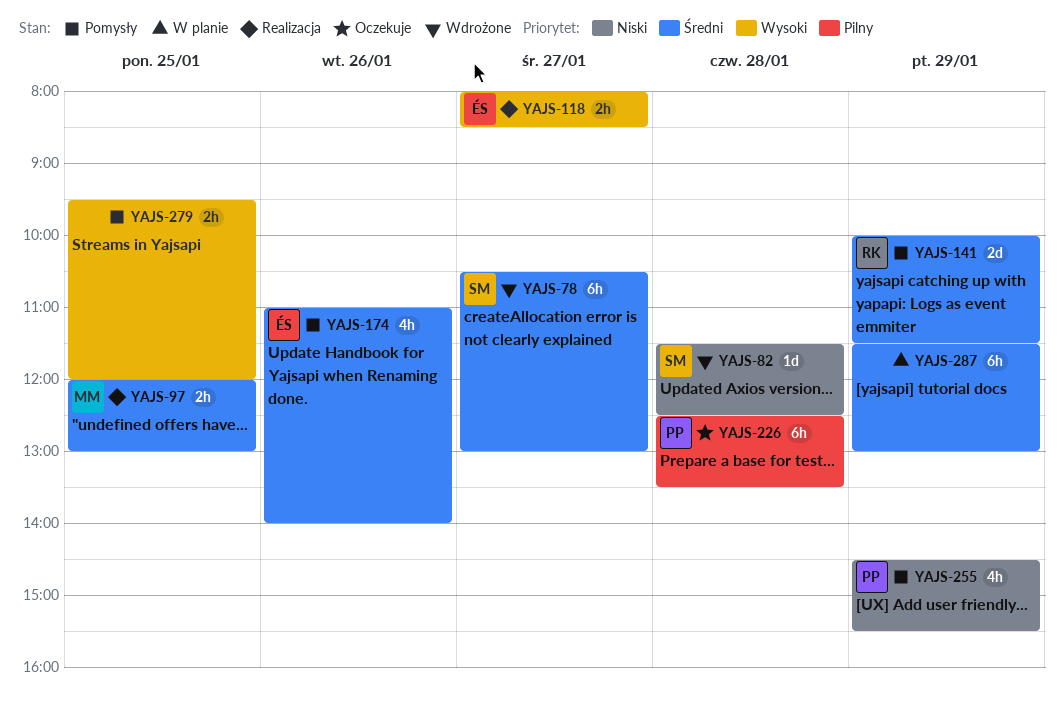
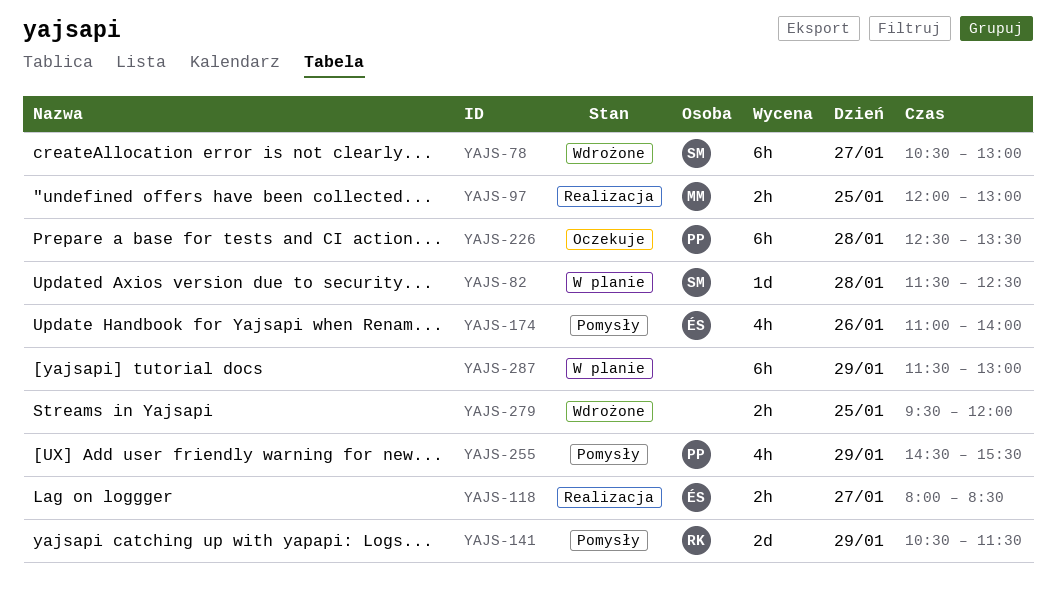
YAJS-82, status: Wdrożone -> W planie
YAJS-141, begins: 10:00 -> 10:30
YAJS-279, status: Pomysły -> Wdrożone

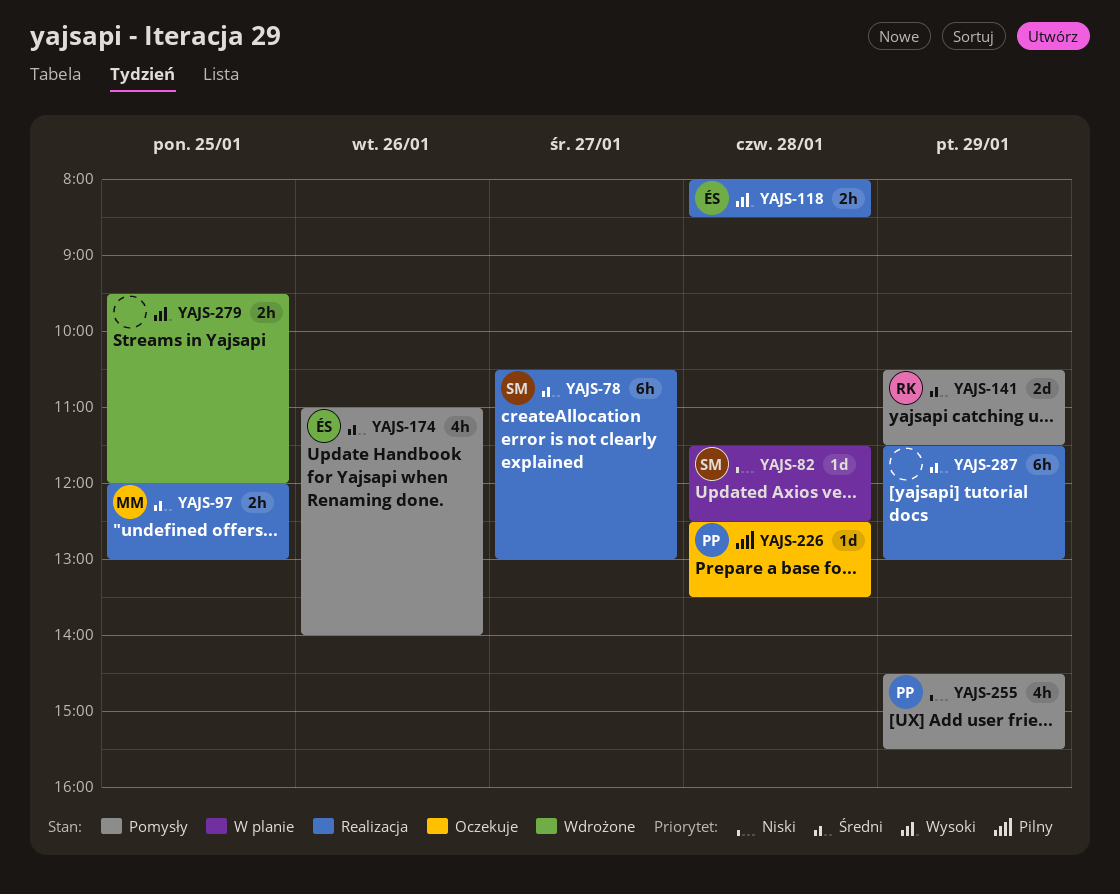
YAJS-78, status: Wdrożone -> Realizacja
YAJS-118, day: Jan 27 -> Jan 28
YAJS-226, estimate: 6h -> 1d
YAJS-287, status: W planie -> Realizacja

